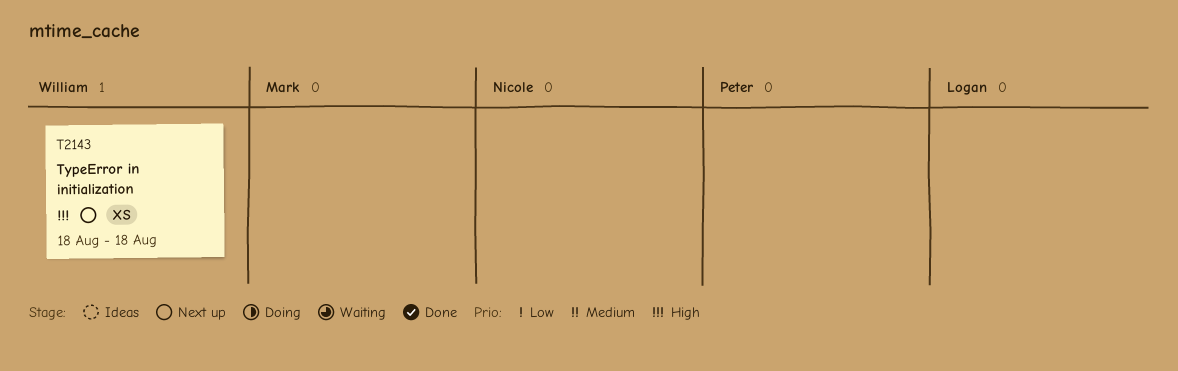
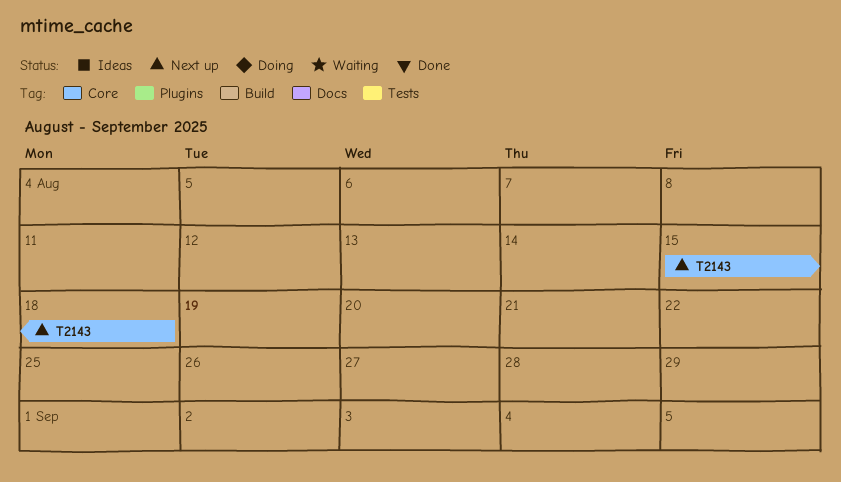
T2143, start: Aug 18 -> Aug 15

